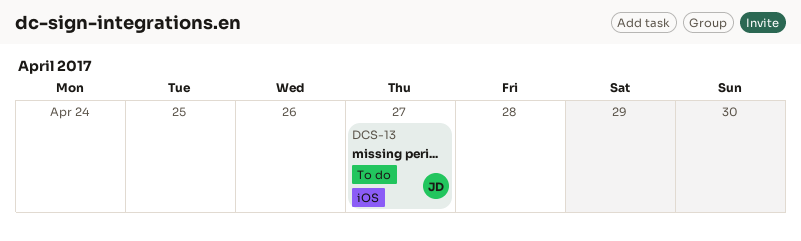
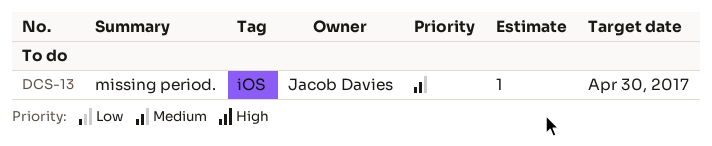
DCS-13, due: Apr 27 -> Apr 30

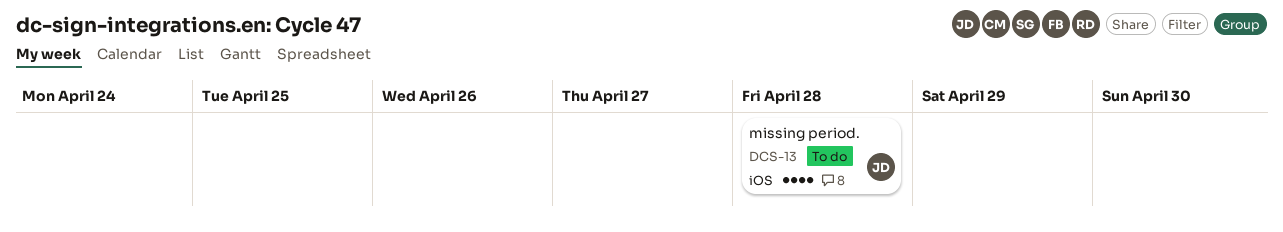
DCS-13, estimate: 1 -> 4
DCS-13, due: Apr 30 -> Apr 28

